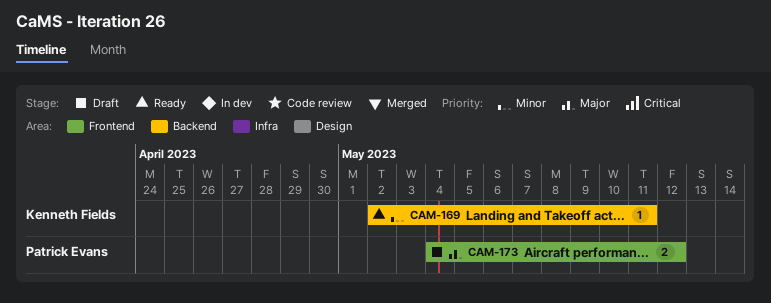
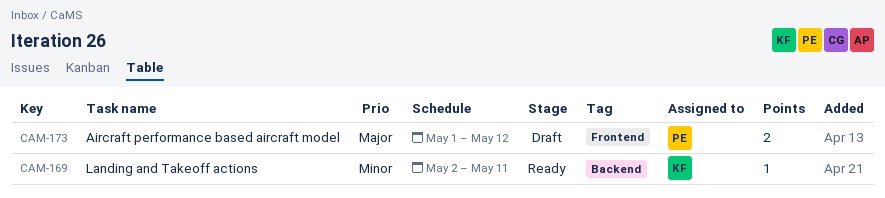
CAM-173, start: May 4 -> May 1

